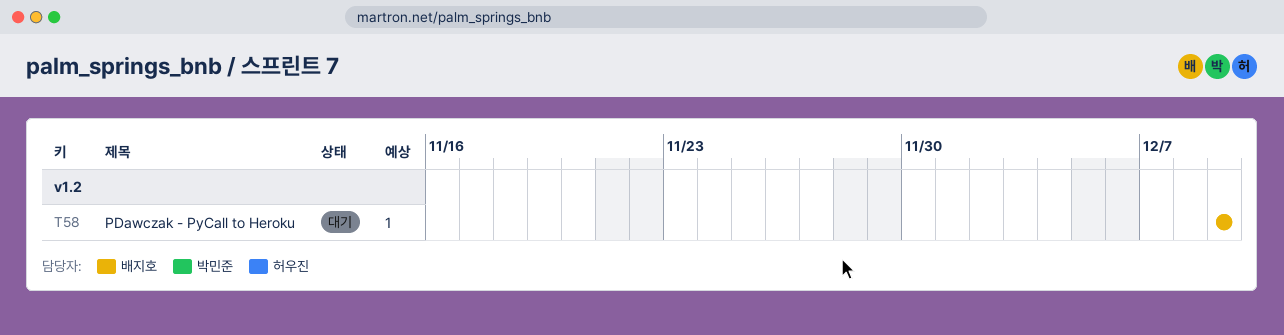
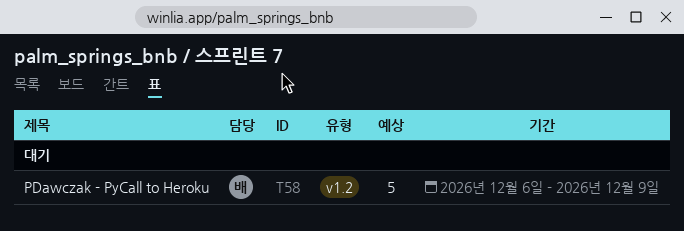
T58, estimate: 1 -> 5
T58, start: Dec 9 -> Dec 6

